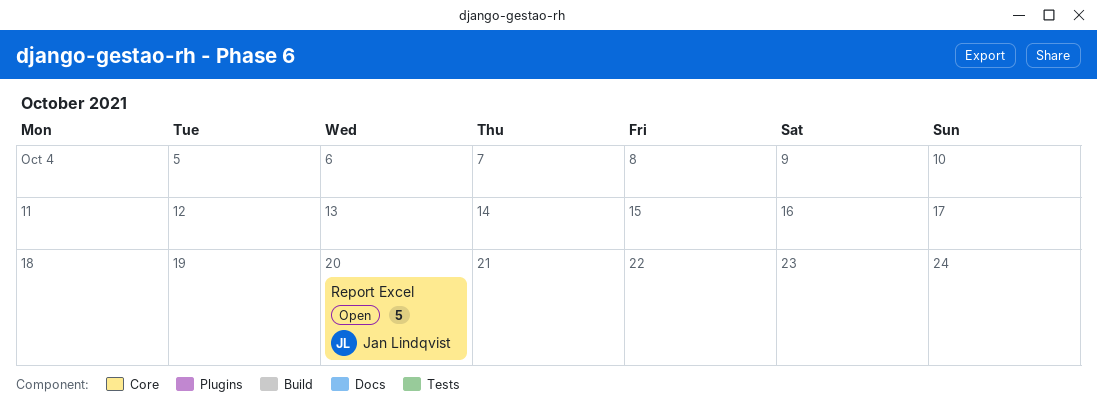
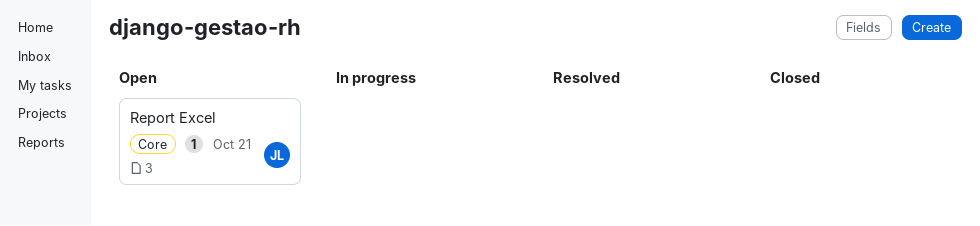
Report Excel, estimate: 5 -> 1
Report Excel, due: Oct 20 -> Oct 21

